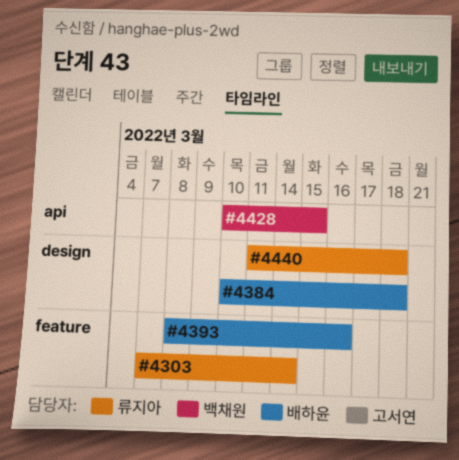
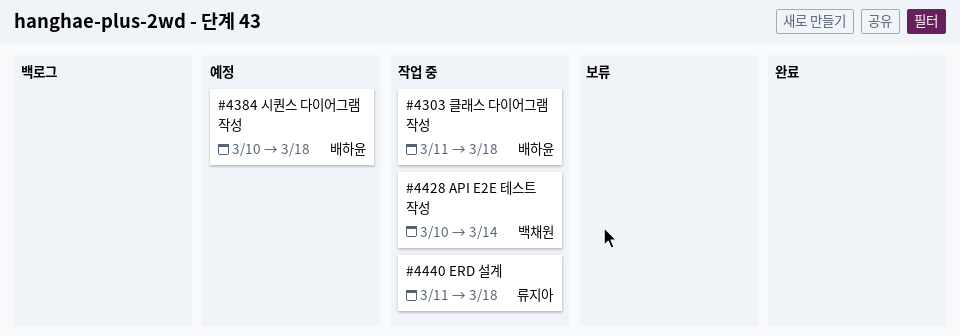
#4303, owner: 류지아 -> 배하윤
#4303, start: Mar 7 -> Mar 11
#4303, due: Mar 14 -> Mar 18
#4393: present -> none
#4428, due: Mar 15 -> Mar 14

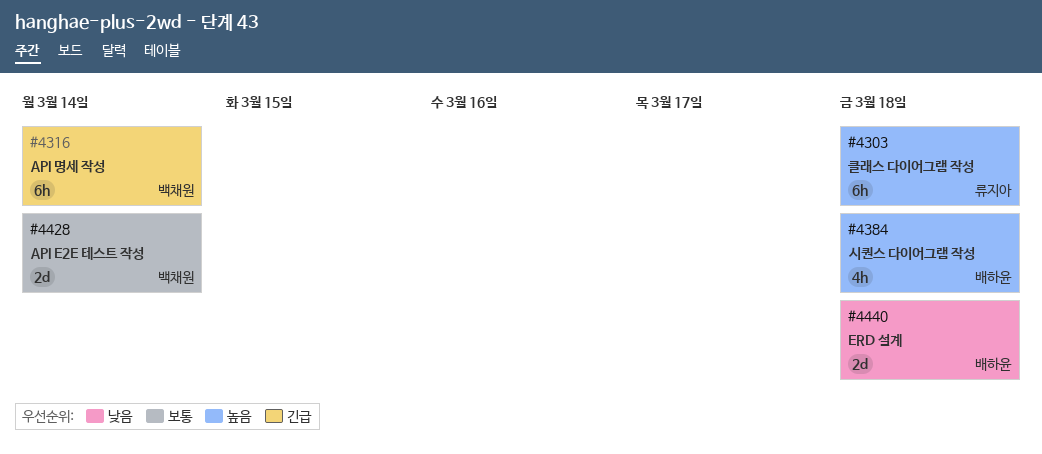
#4303, owner: 배하윤 -> 류지아
#4316: none -> present
#4440, owner: 류지아 -> 배하윤

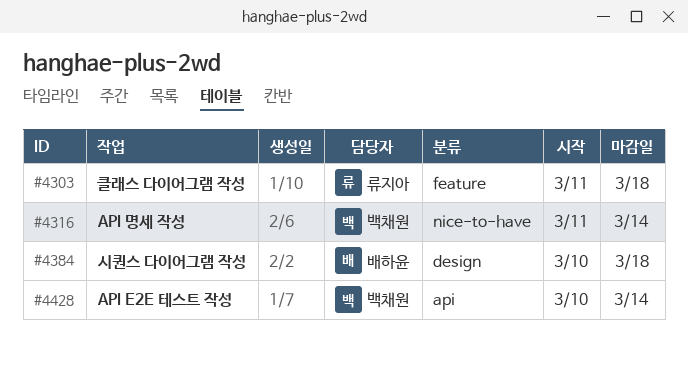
#4440: present -> none

